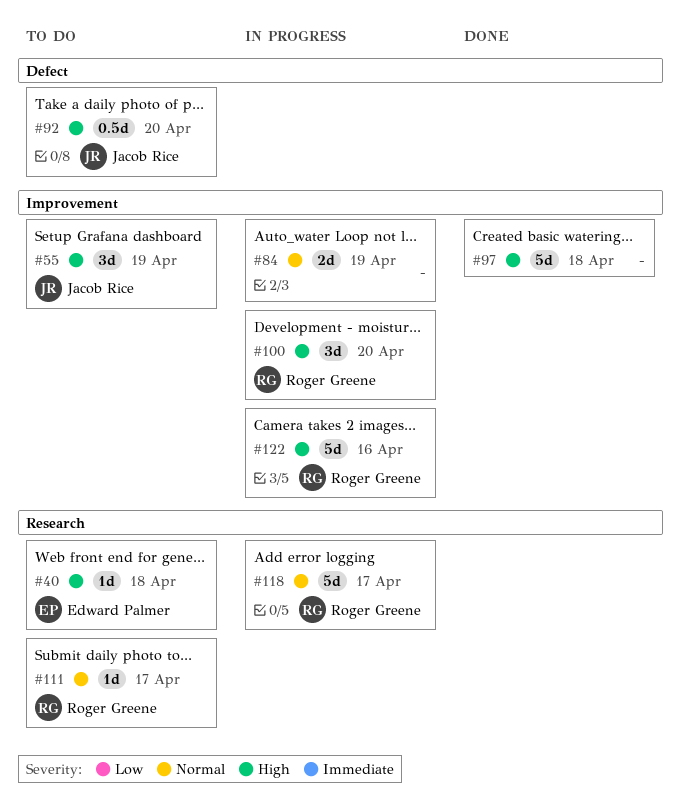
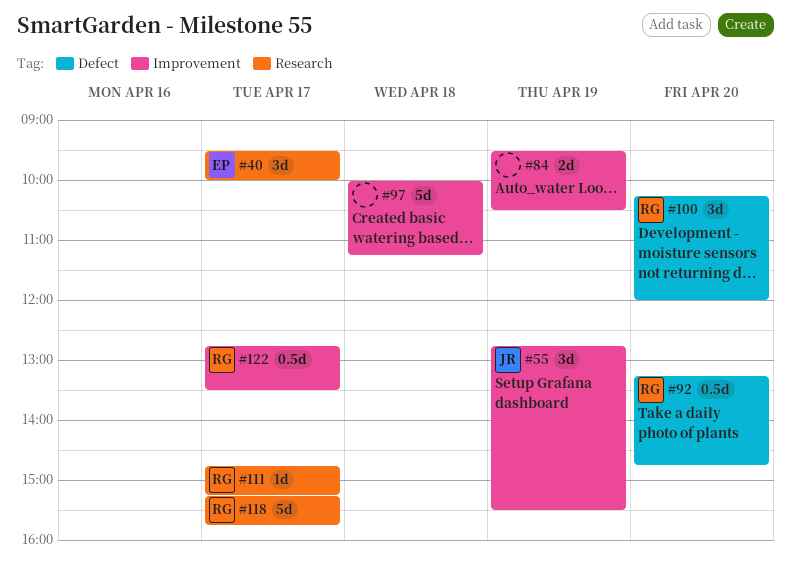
#40, estimate: 1d -> 3d
#40, day: Apr 18 -> Apr 17
#92, owner: Jacob Rice -> Roger Greene
#100, label: Improvement -> Defect
#122, estimate: 5d -> 0.5d
#122, day: Apr 16 -> Apr 17

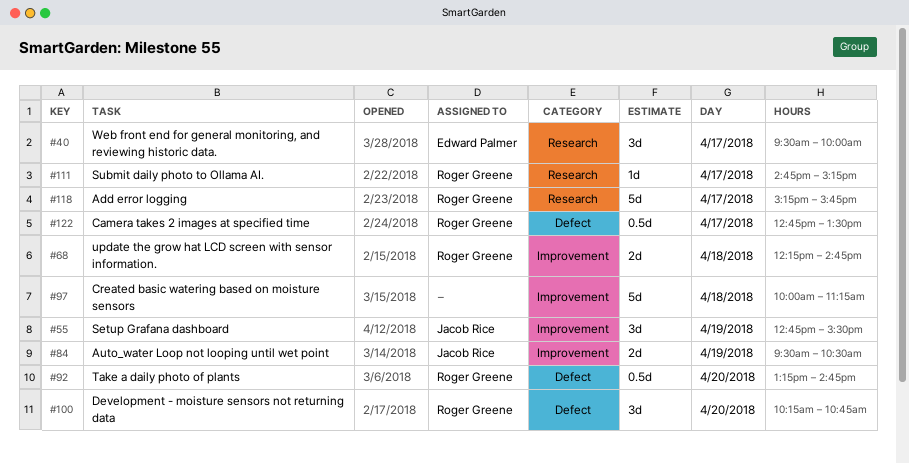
#68: none -> present
#84, owner: none -> Jacob Rice
#100, ends: 12:00 -> 10:45
#122, label: Improvement -> Defect

